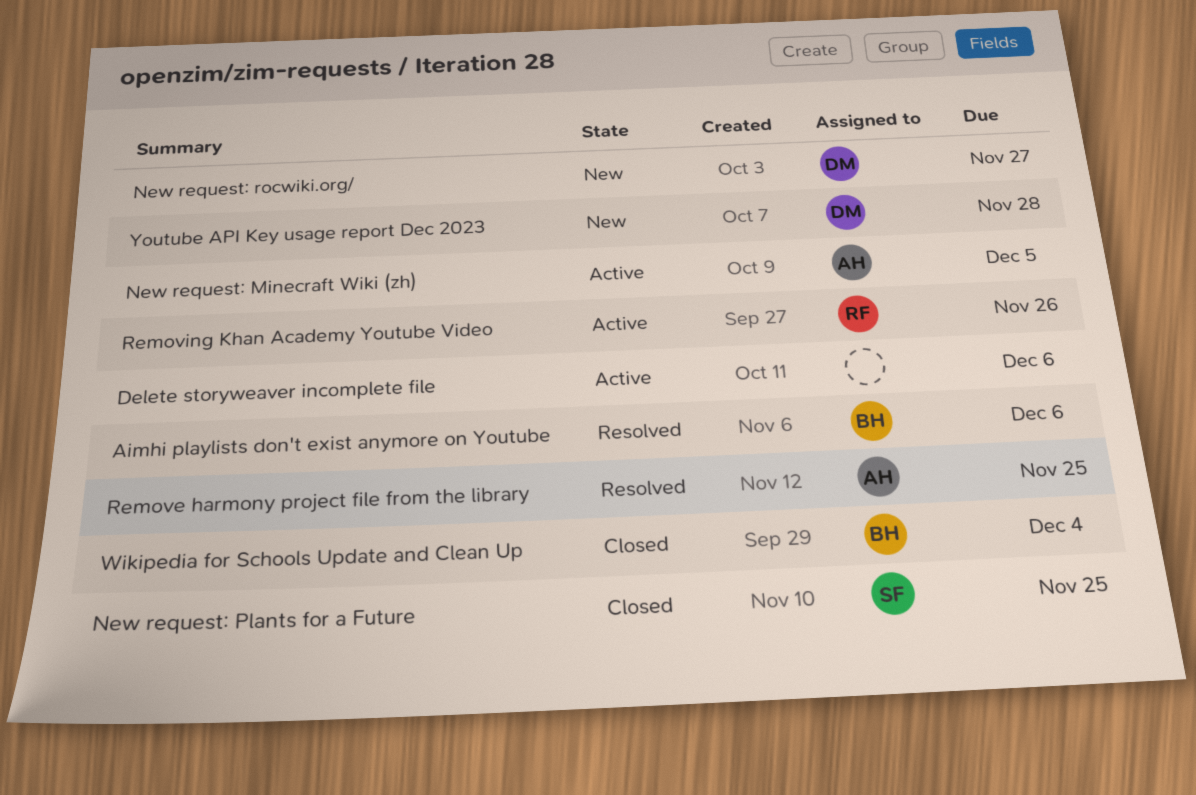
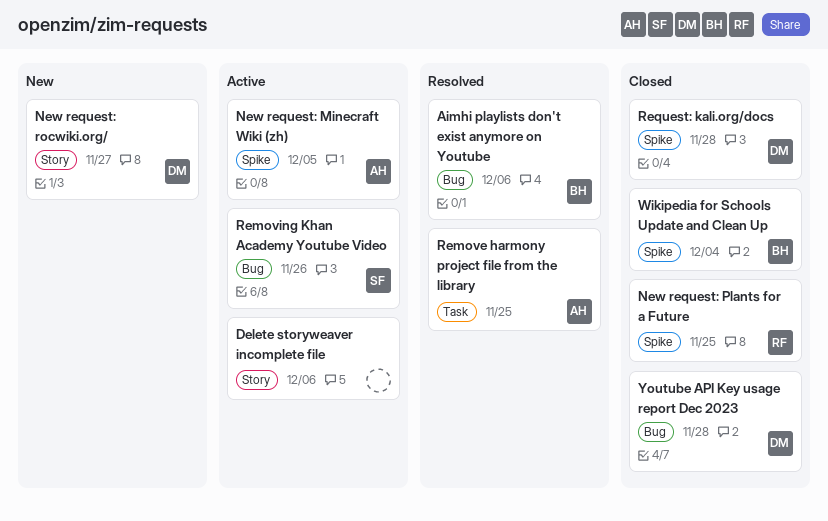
New request: Plants for a Future, owner: SF -> RF
Removing Khan Academy Youtube Video, owner: RF -> SF
Request: kali.org/docs: none -> present
Youtube API Key usage report Dec 2023, status: New -> Closed

